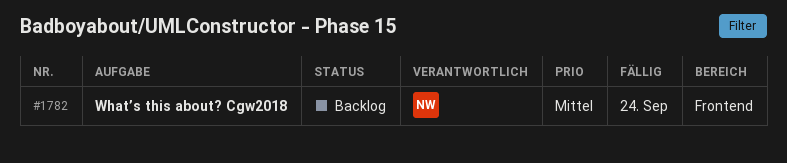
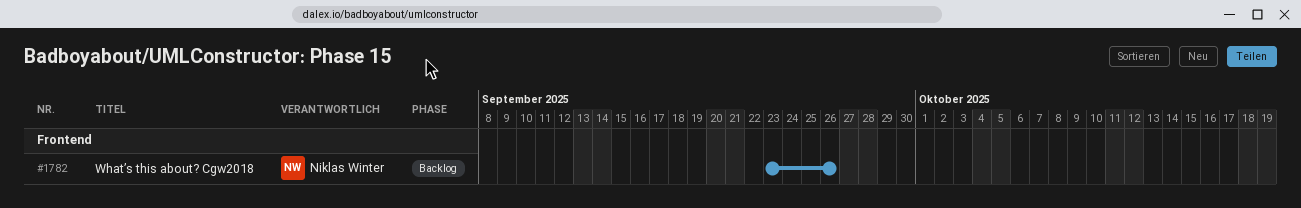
#1782, due: Sep 24 -> Sep 26

